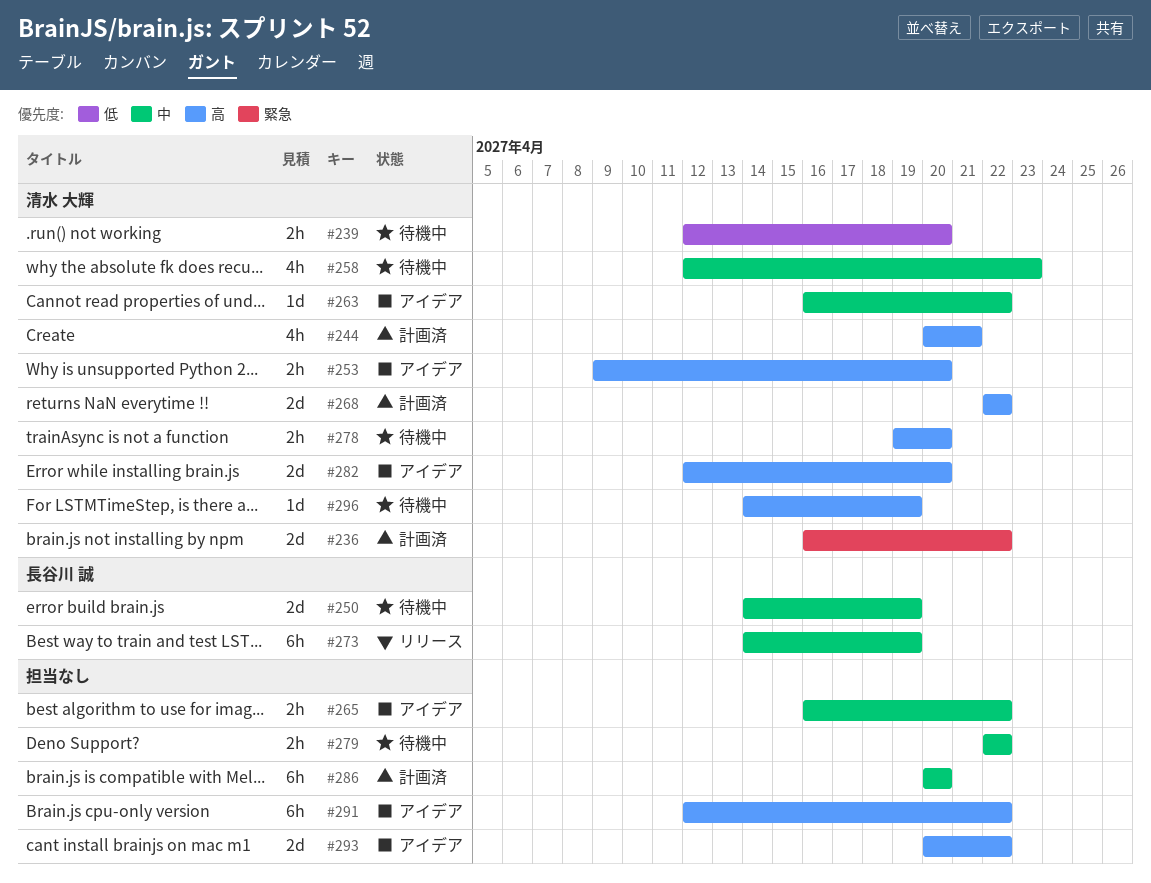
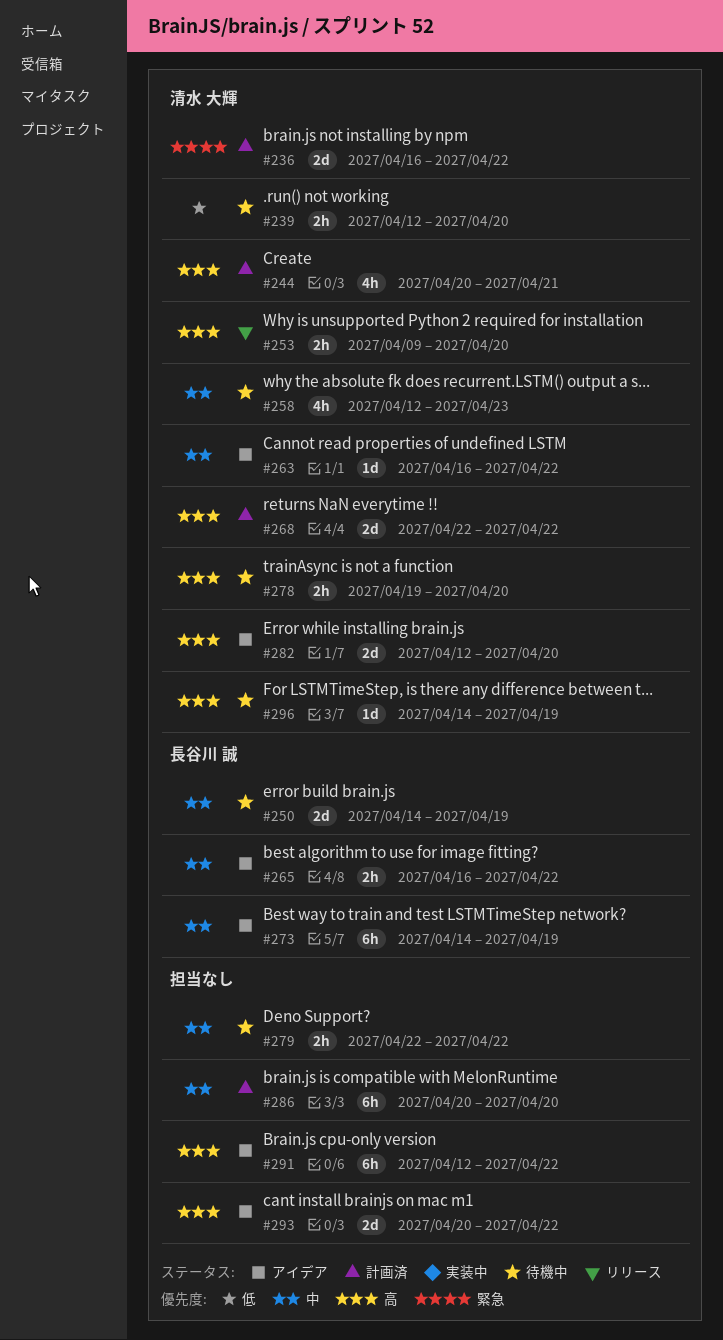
#253, status: アイデア -> リリース
#265, owner: none -> 長谷川 誠
#273, status: リリース -> アイデア

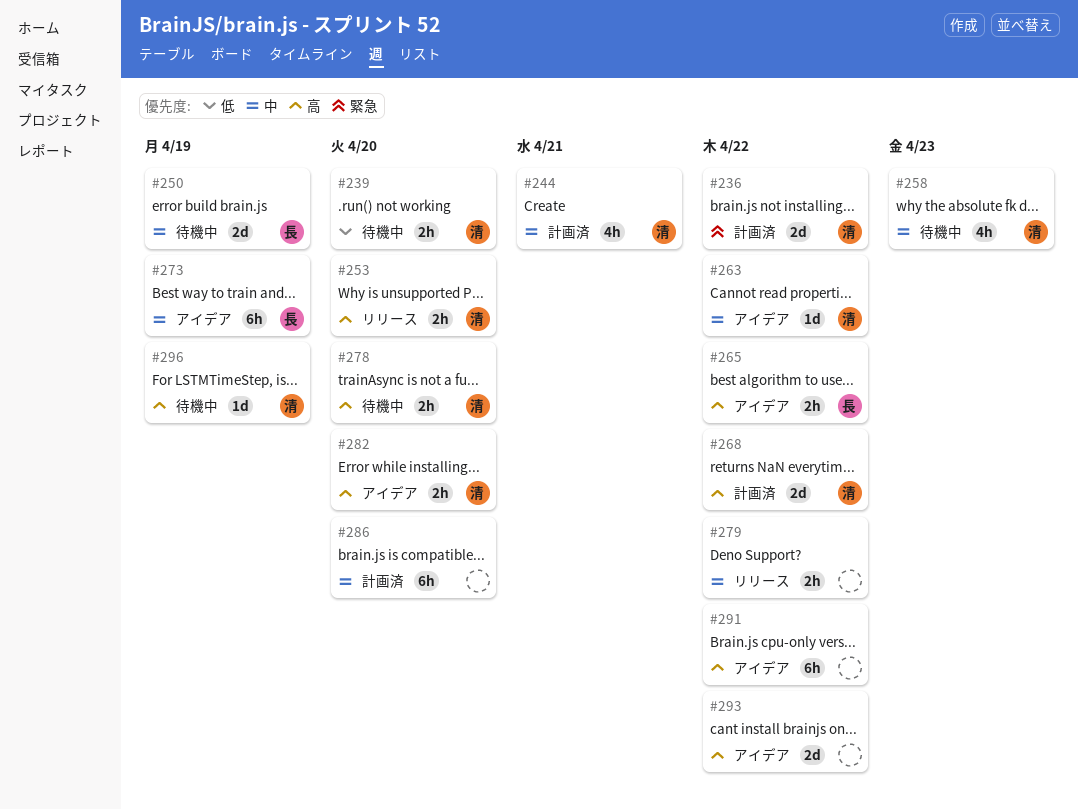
#244, priority: 高 -> 中
#265, priority: 中 -> 高
#279, status: 待機中 -> リリース
#282, estimate: 2d -> 2h

